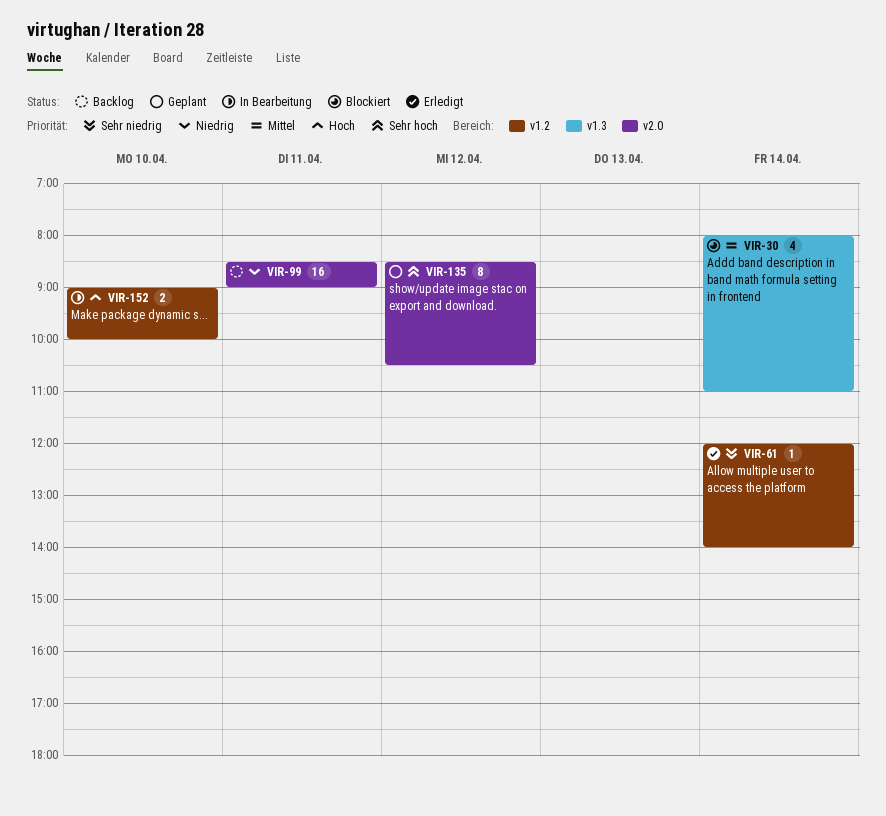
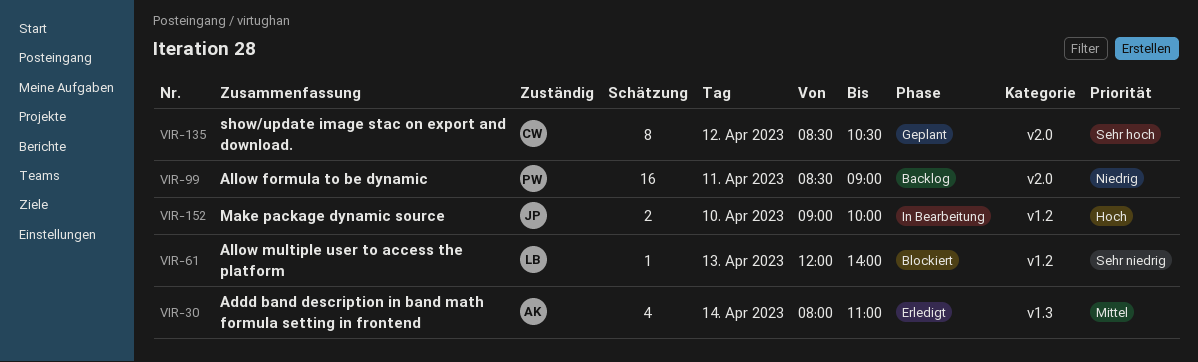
VIR-30, status: Blockiert -> Erledigt
VIR-61, status: Erledigt -> Blockiert
VIR-61, day: Apr 14 -> Apr 13

